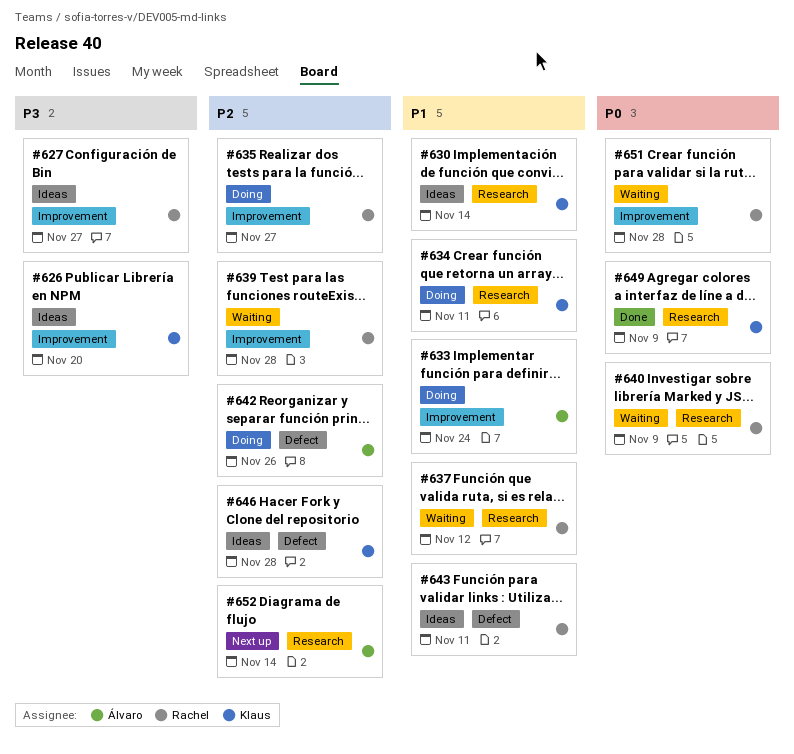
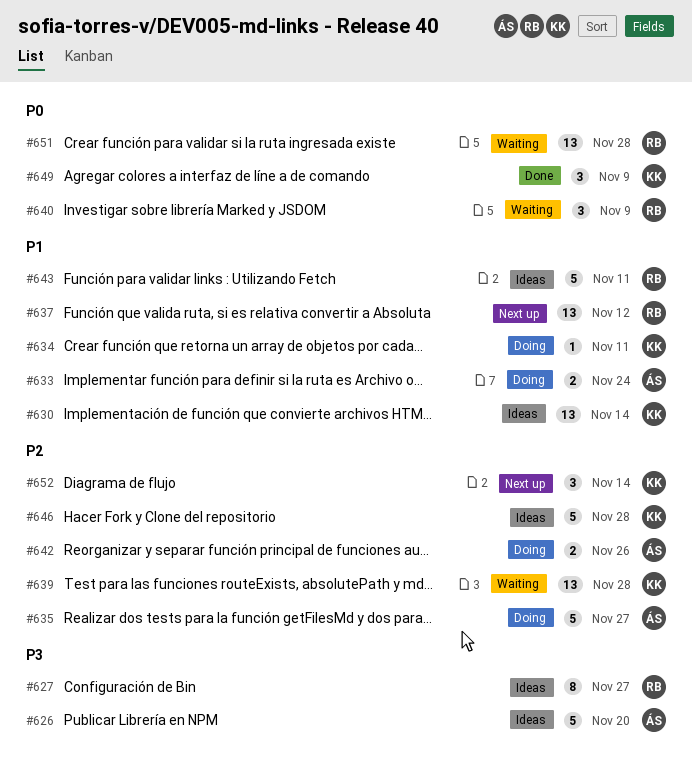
#626, owner: Klaus -> Álvaro
#635, owner: Rachel -> Álvaro
#637, status: Waiting -> Next up
#639, owner: Rachel -> Klaus
#652, owner: Álvaro -> Klaus

